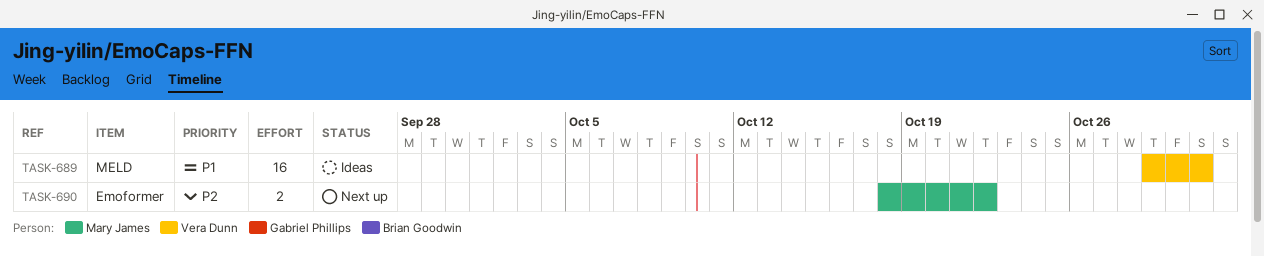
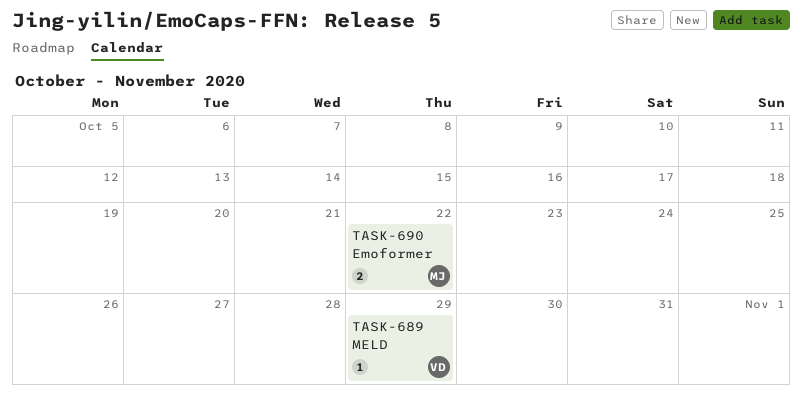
TASK-689, estimate: 16 -> 1
TASK-689, due: Oct 31 -> Oct 29

